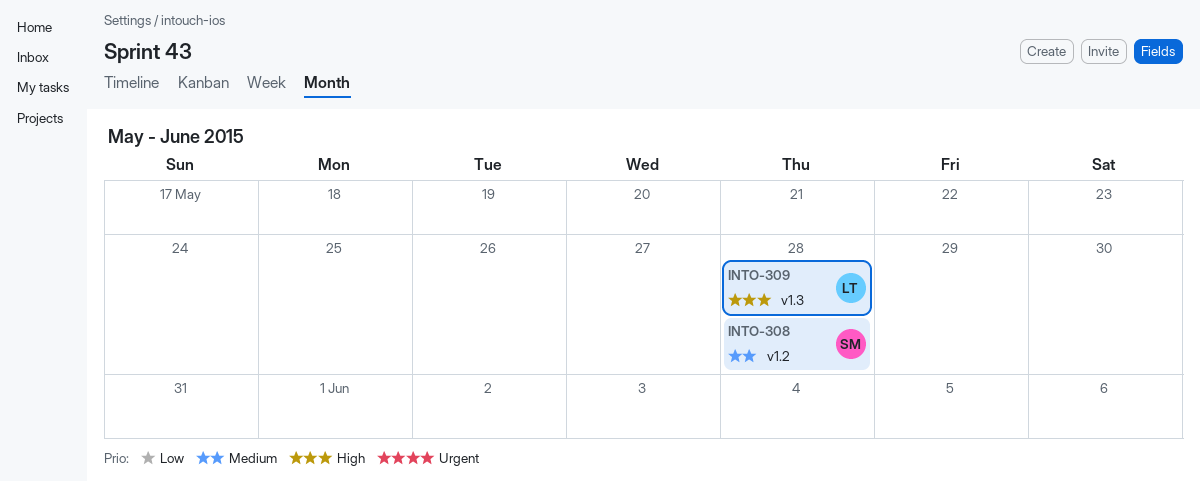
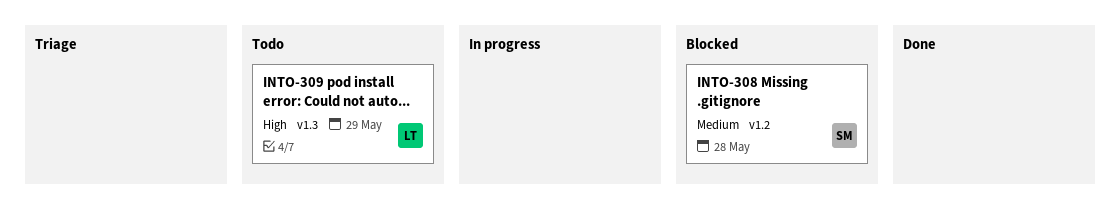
INTO-309, due: May 28 -> May 29

